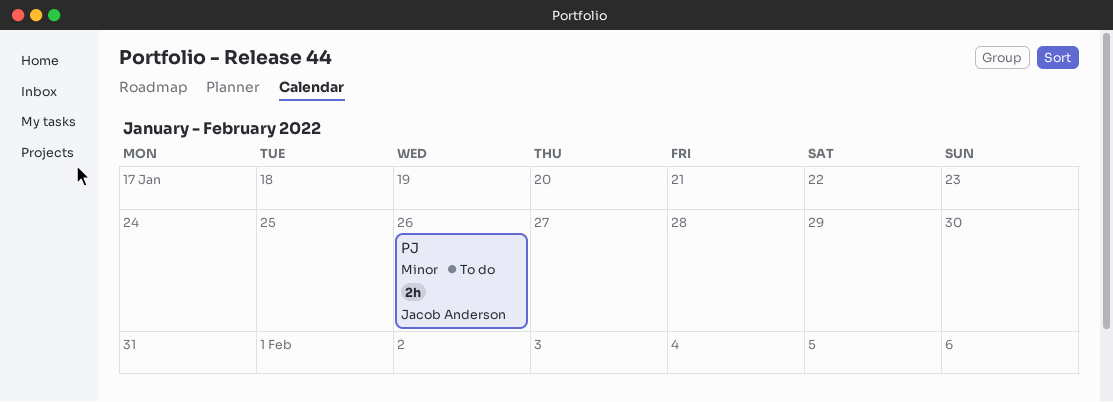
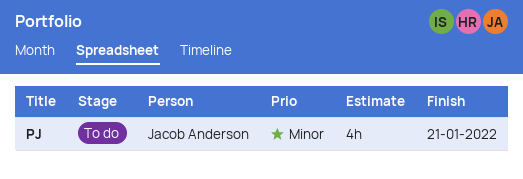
PJ, estimate: 2h -> 4h
PJ, due: Jan 26 -> Jan 21

